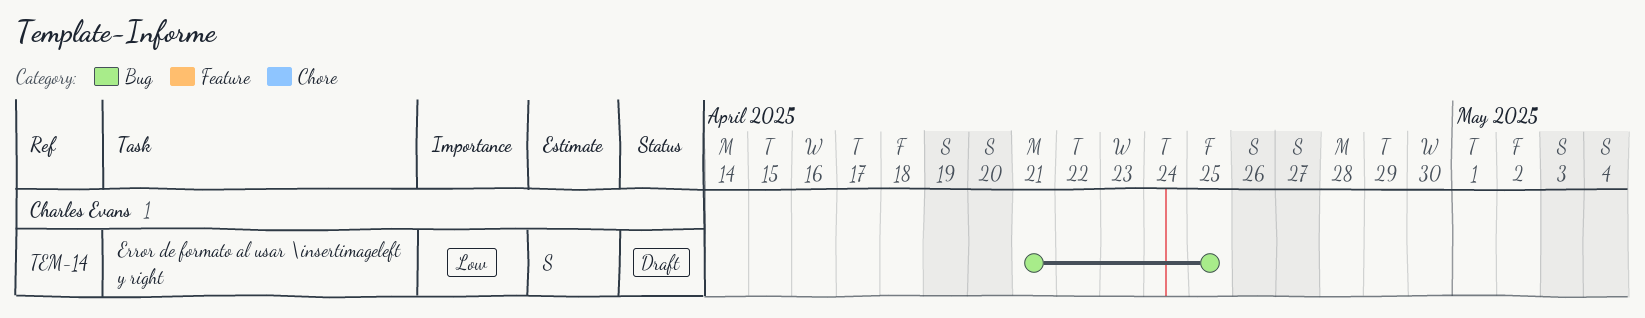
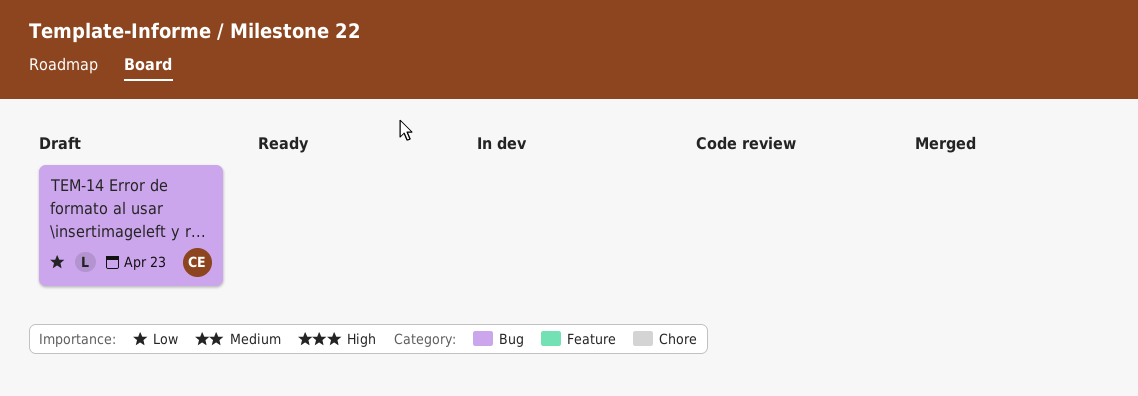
TEM-14, estimate: S -> L
TEM-14, due: Apr 25 -> Apr 23

